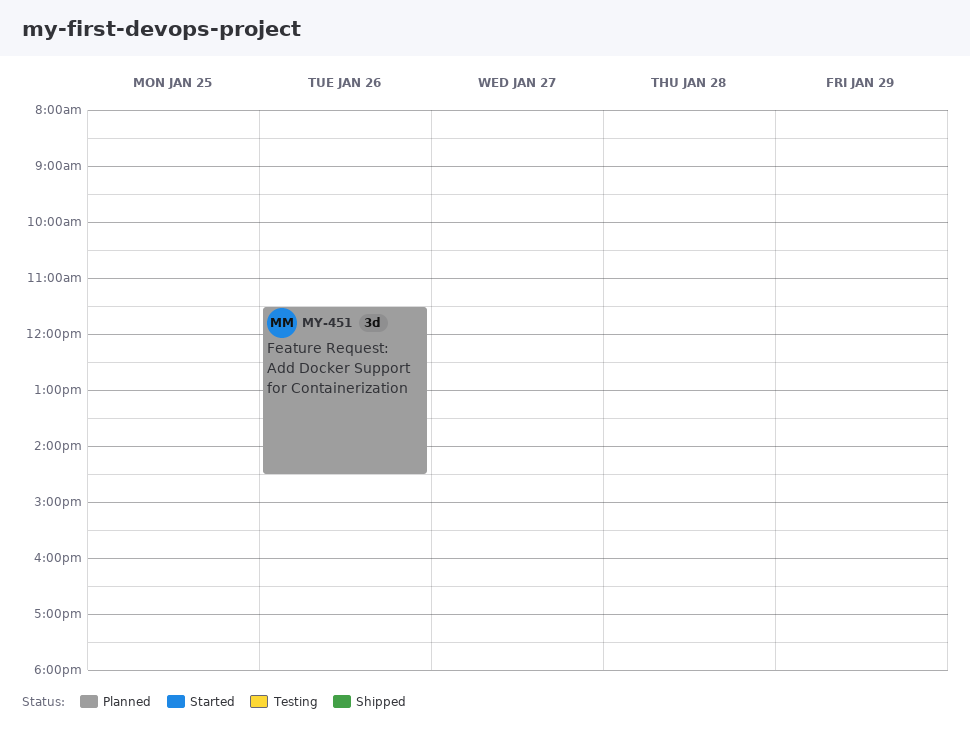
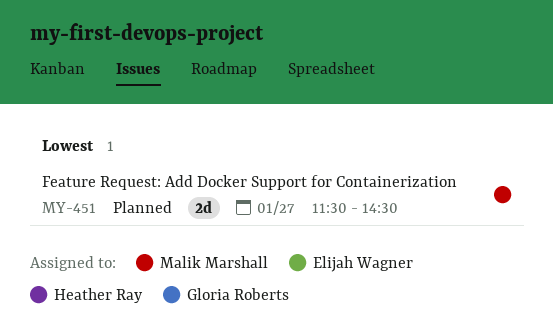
MY-451, estimate: 3d -> 2d
MY-451, day: Jan 26 -> Jan 27

